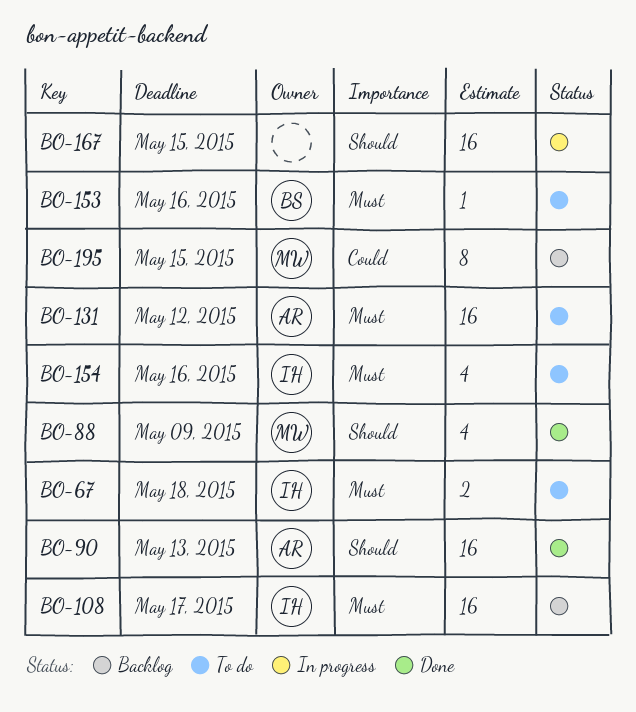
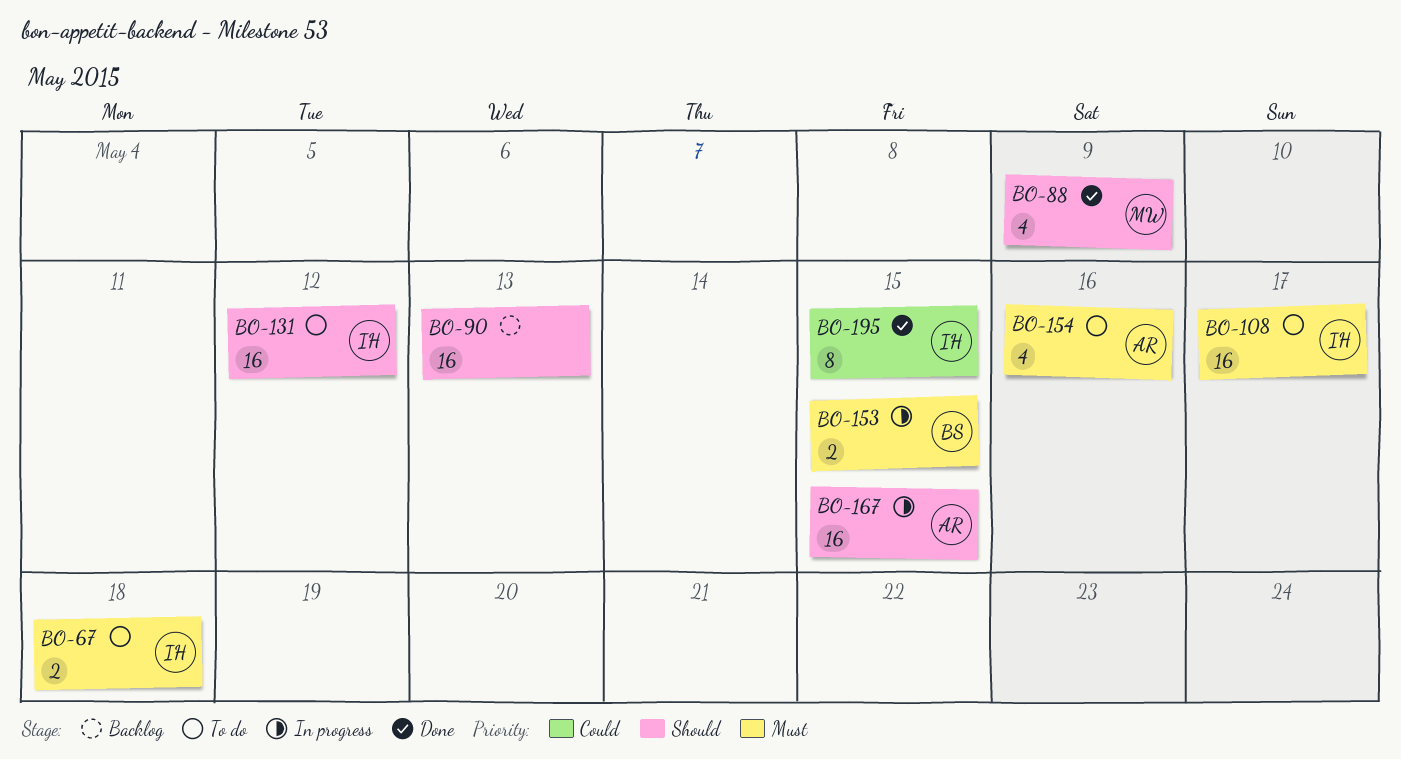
BO-90, status: Done -> Backlog
BO-90, owner: AR -> none
BO-108, status: Backlog -> To do
BO-131, owner: AR -> IH
BO-131, priority: Must -> Should
BO-153, status: To do -> In progress
BO-153, estimate: 1 -> 2
BO-153, due: May 16 -> May 15
BO-154, owner: IH -> AR
BO-167, owner: none -> AR
BO-195, status: Backlog -> Done
BO-195, owner: MW -> IH

